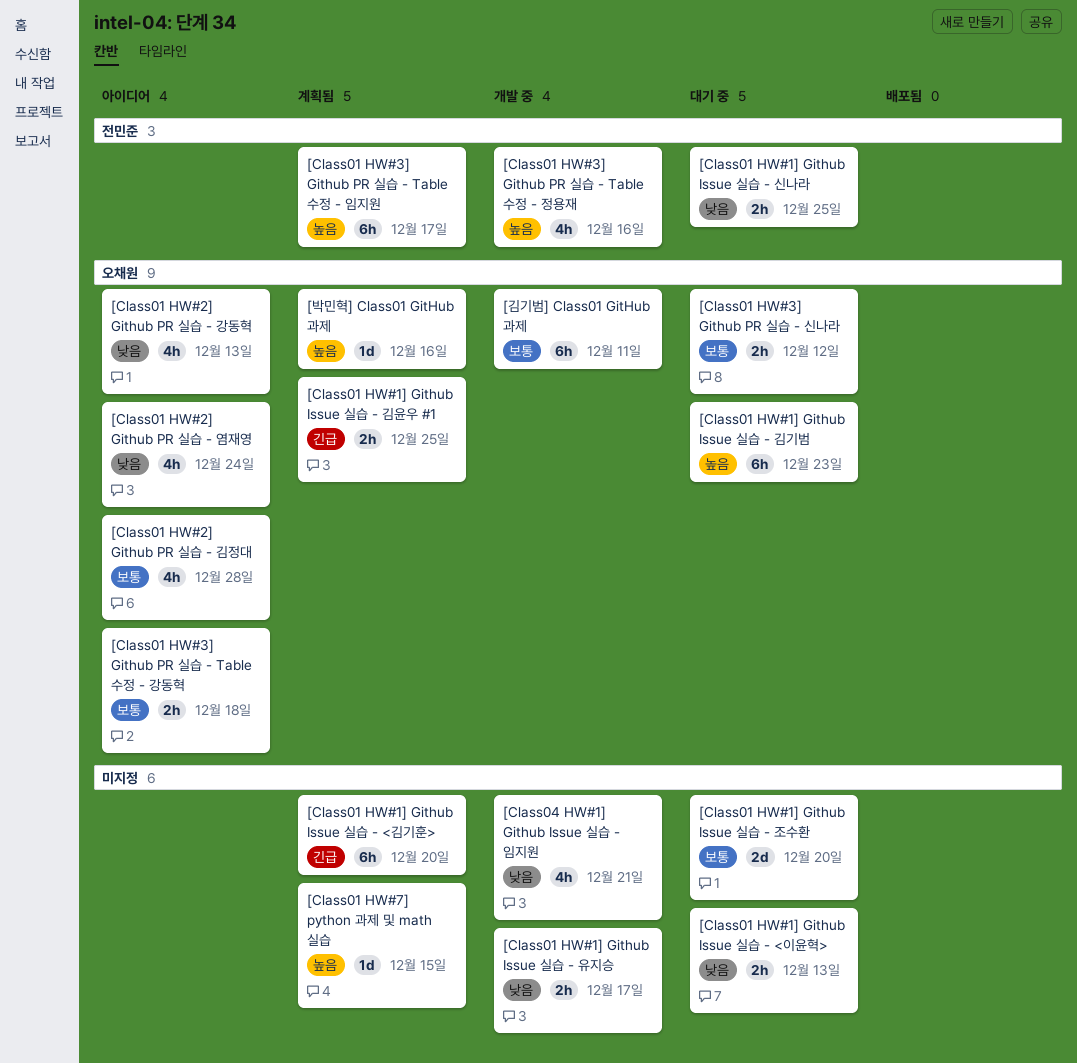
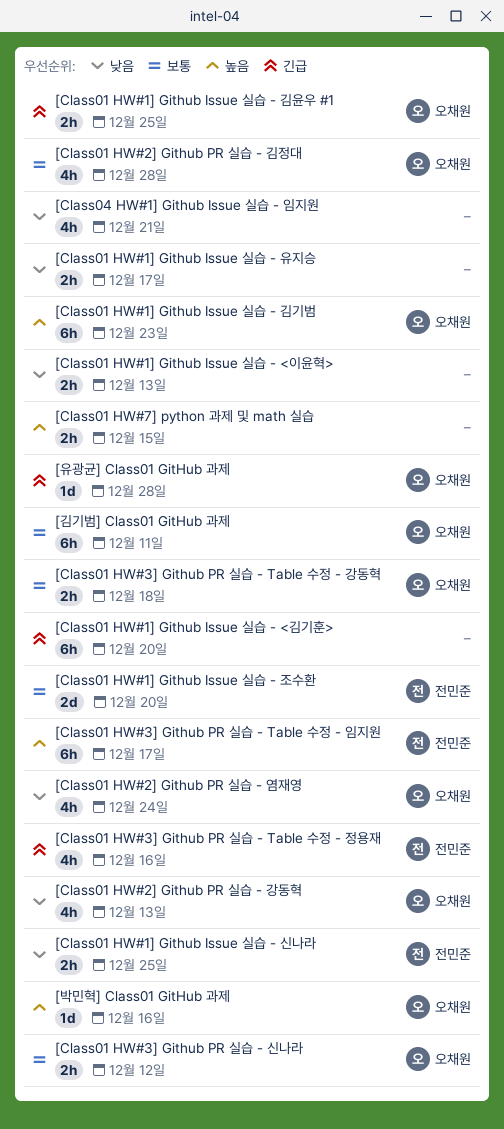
[Class01 HW#1] Github Issue 실습 - 조수환, owner: none -> 전민준
[Class01 HW#3] Github PR 실습 - Table 수정 - 정용재, priority: 높음 -> 긴급
[Class01 HW#7] python 과제 및 math 실습, estimate: 1d -> 2h
[유광균] Class01 GitHub 과제: none -> present

